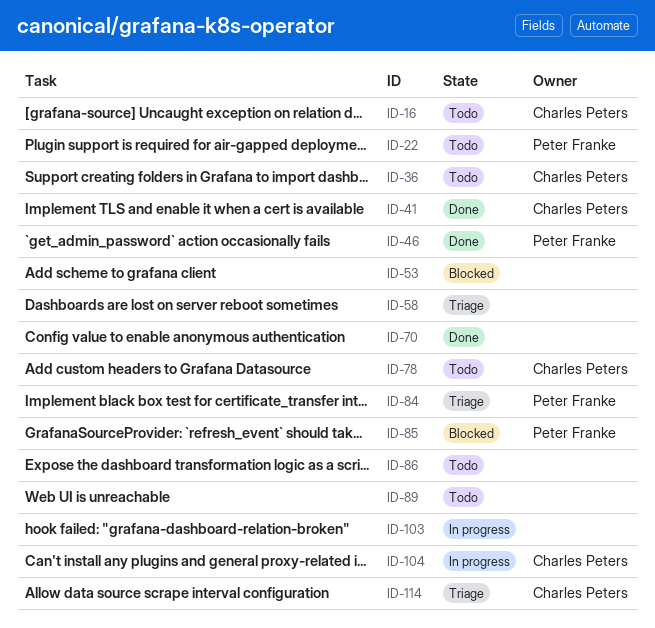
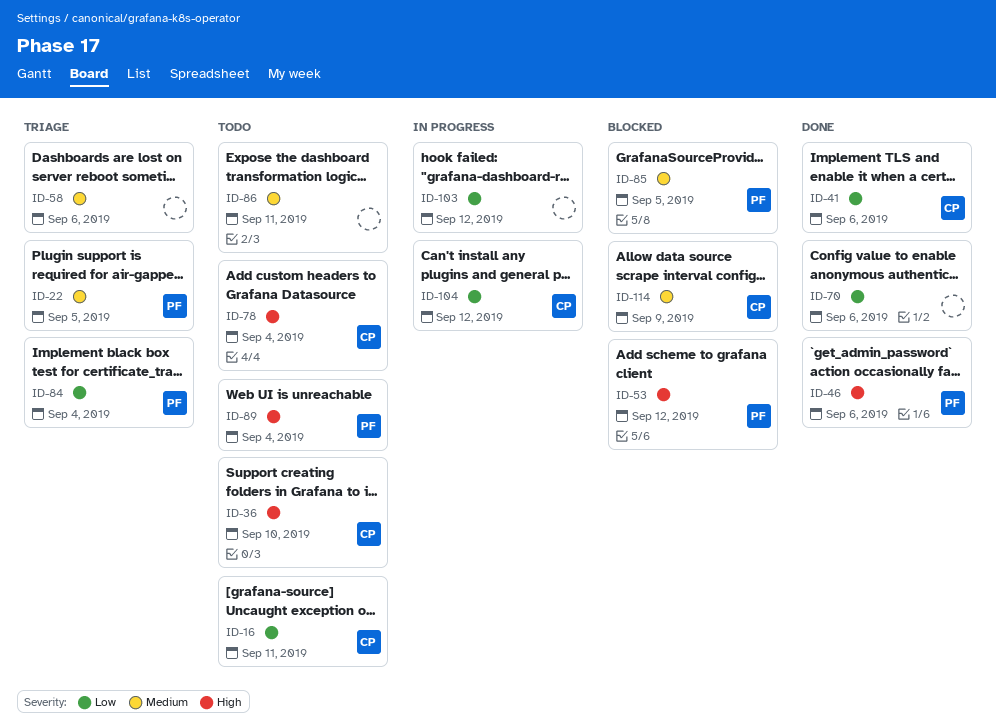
ID-22, status: Todo -> Triage
ID-53, owner: none -> Peter Franke
ID-89, owner: none -> Peter Franke
ID-114, status: Triage -> Blocked

